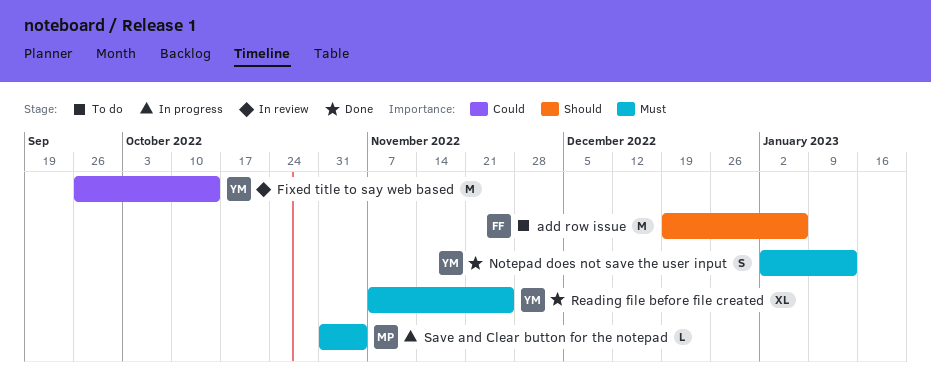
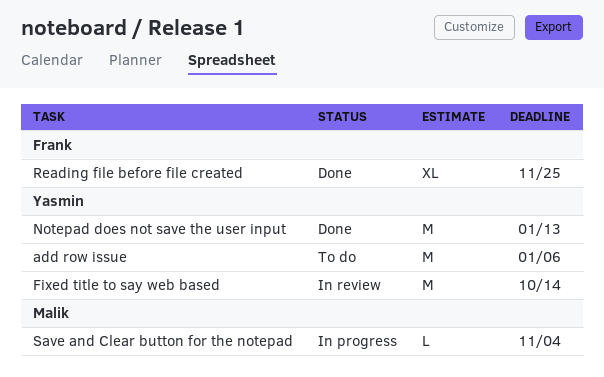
add row issue, owner: Frank -> Yasmin
Notepad does not save the user input, estimate: S -> M
Reading file before file created, owner: Yasmin -> Frank

